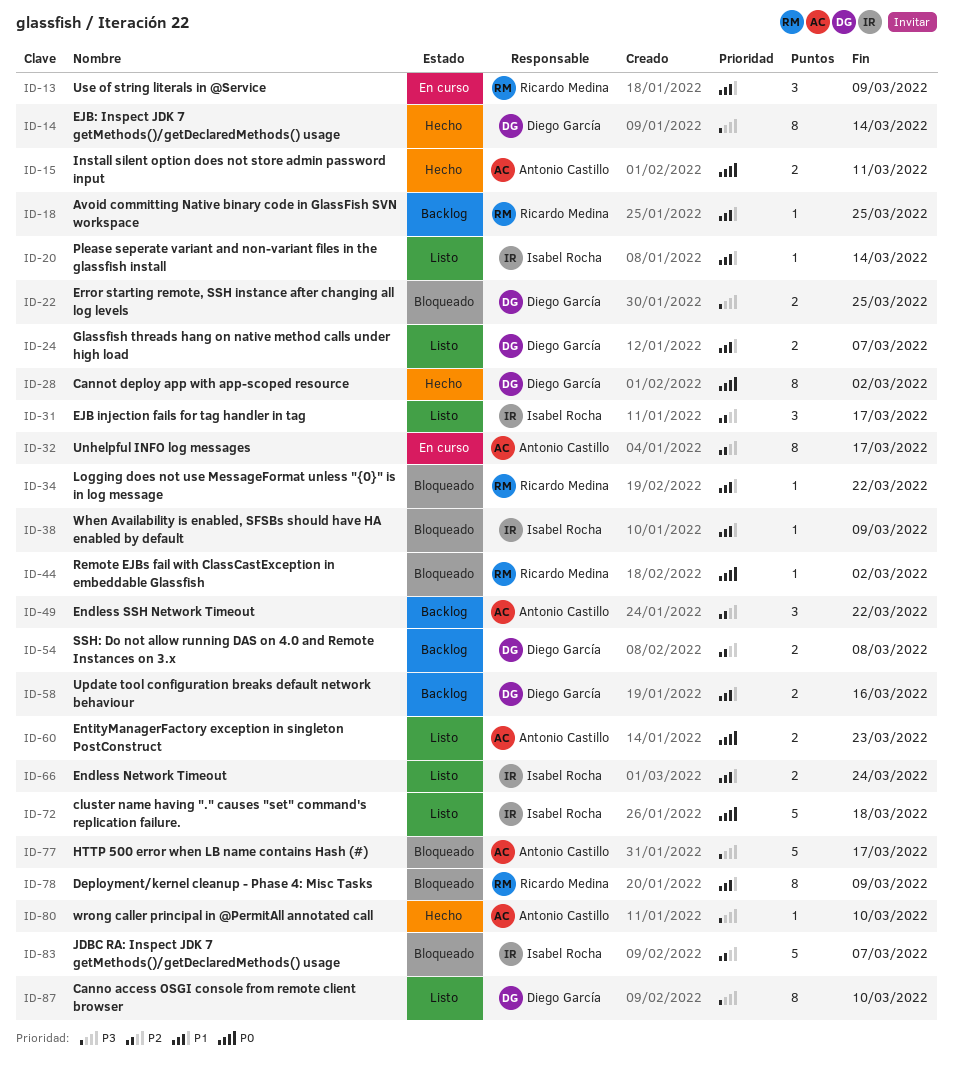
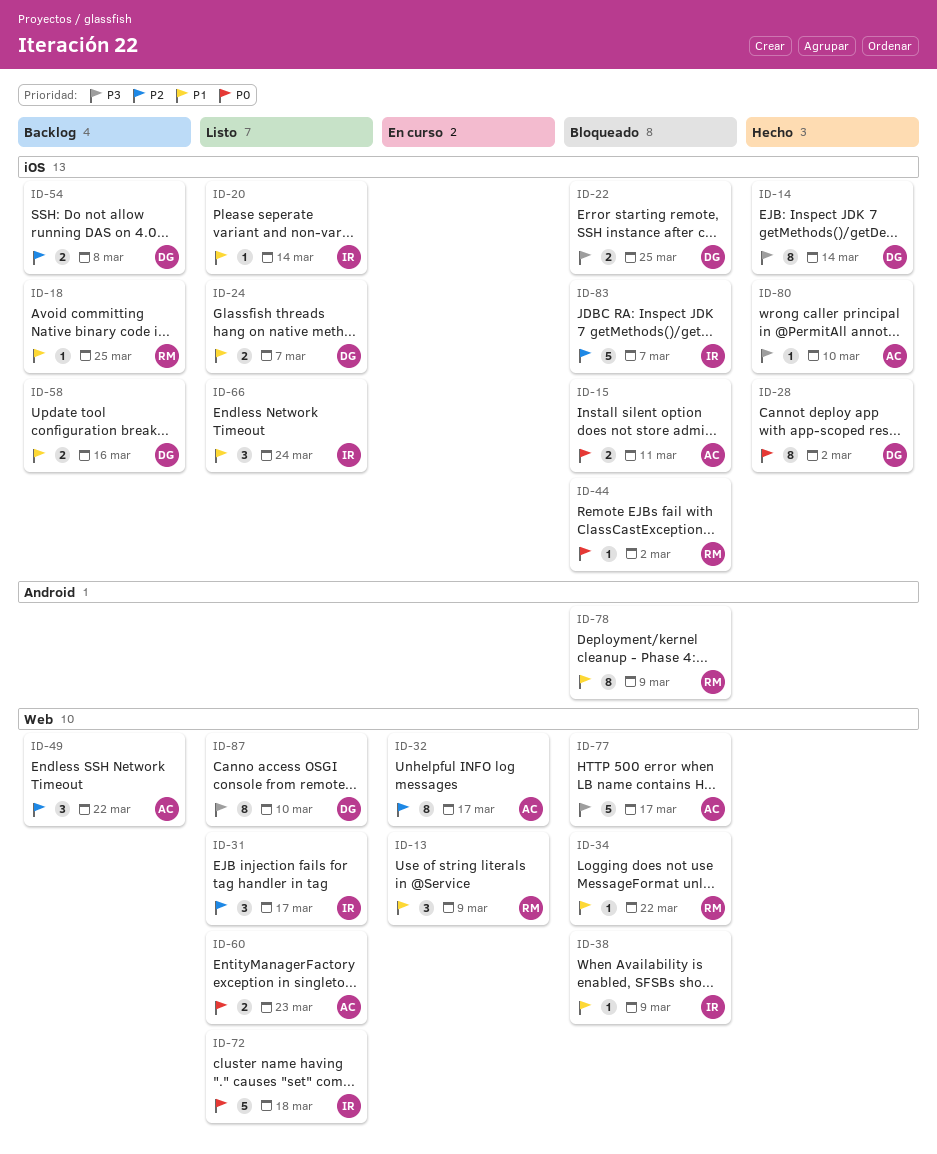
ID-15, status: Hecho -> Bloqueado
ID-66, estimate: 2 -> 3

